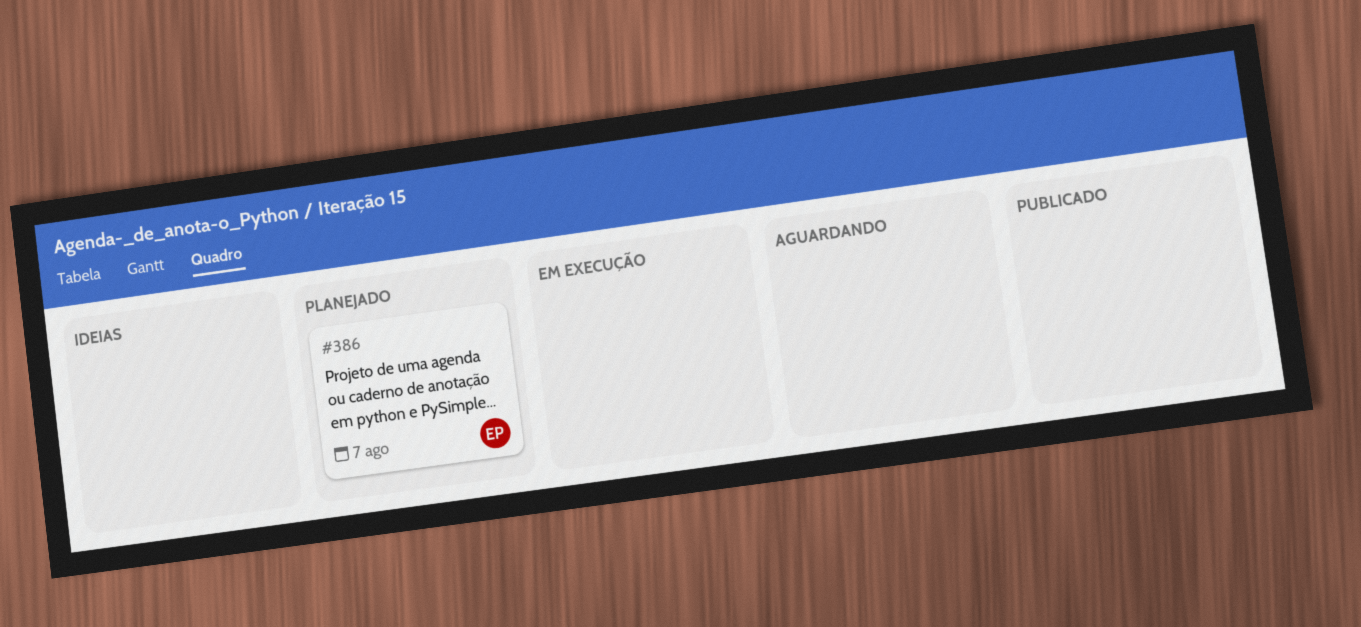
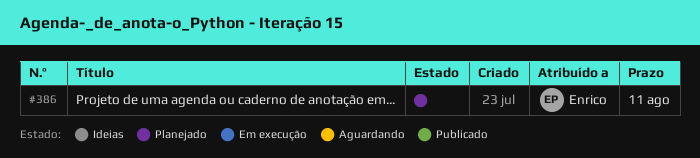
#386, due: Aug 7 -> Aug 11

